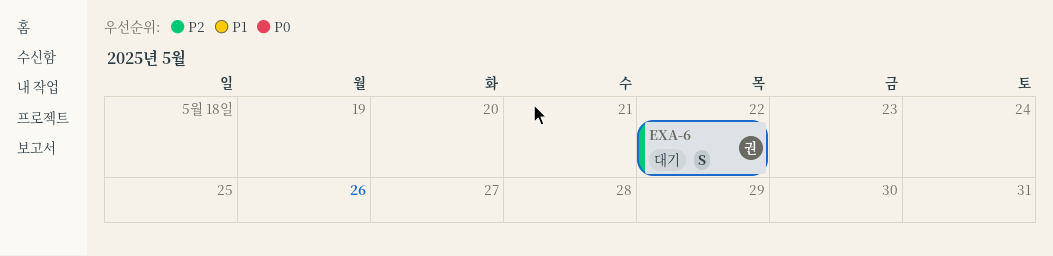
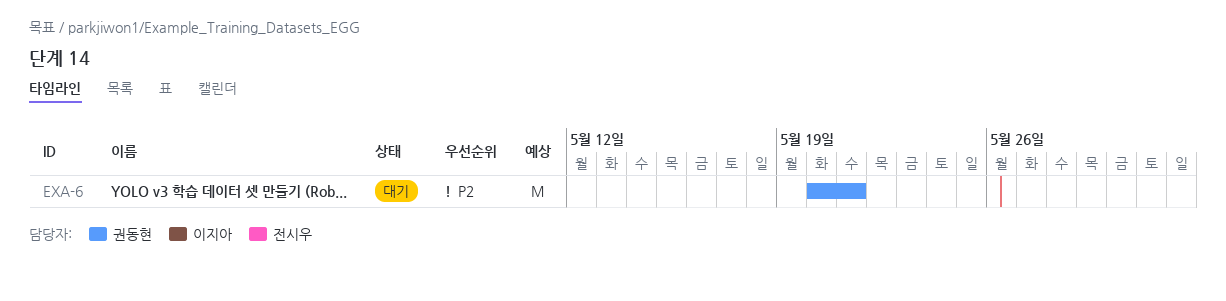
EXA-6, estimate: S -> M
EXA-6, due: May 22 -> May 21

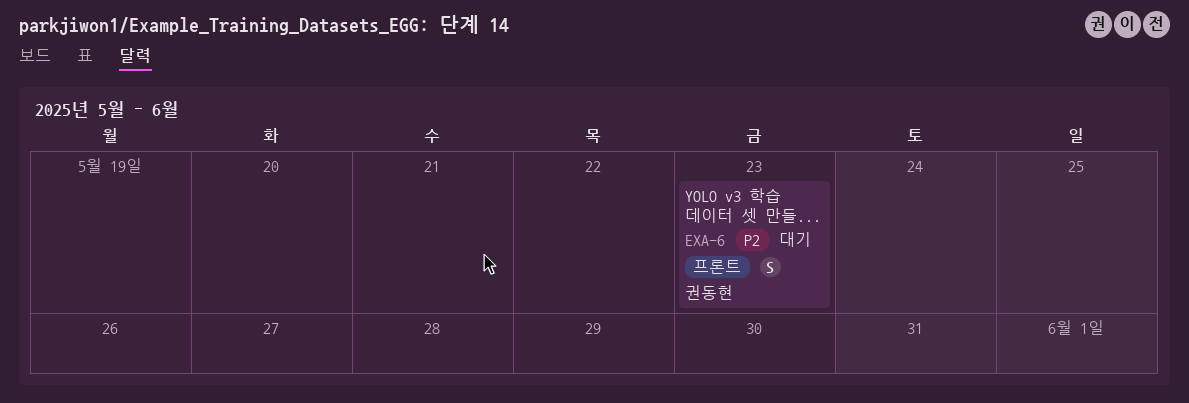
EXA-6, estimate: M -> S
EXA-6, due: May 21 -> May 23

